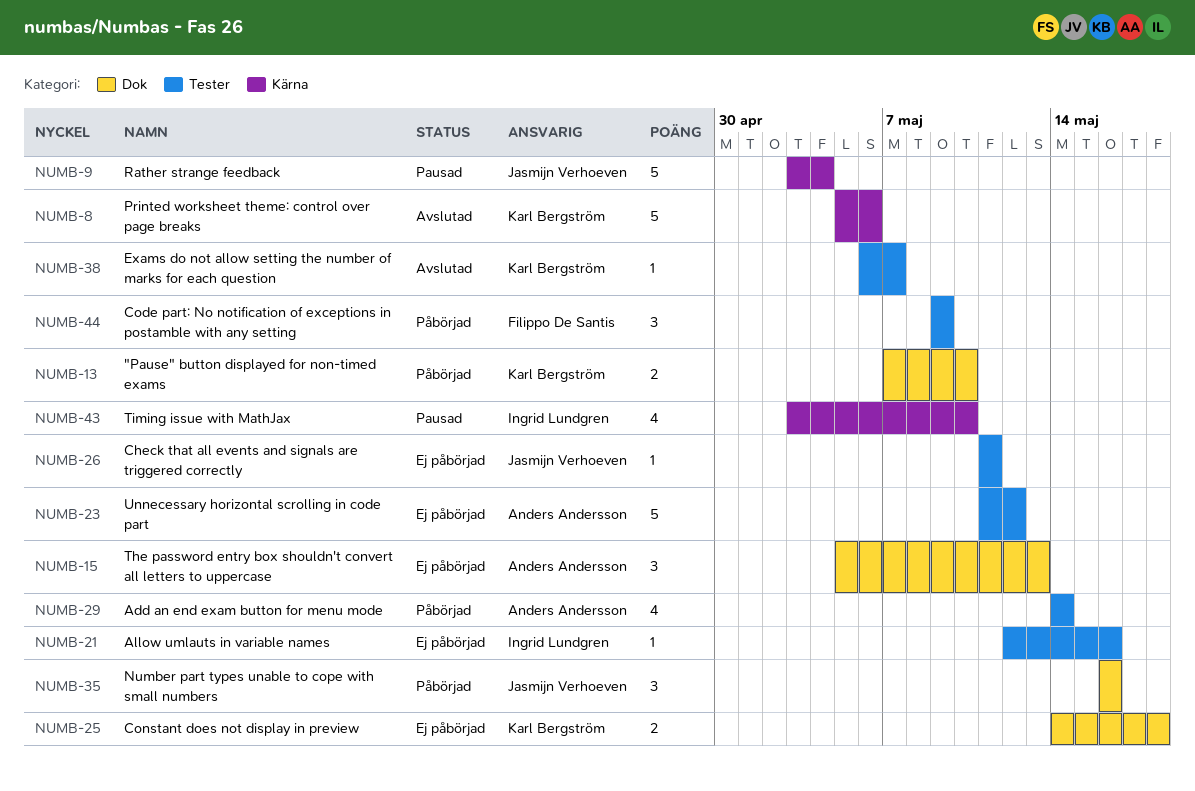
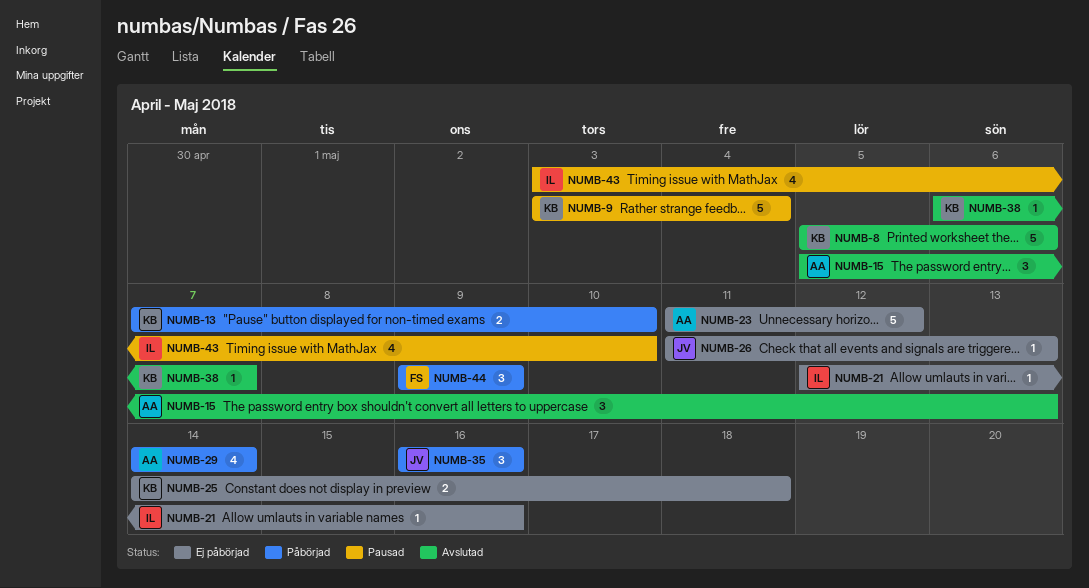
NUMB-9, owner: Jasmijn Verhoeven -> Karl Bergström
NUMB-15, status: Ej påbörjad -> Avslutad
NUMB-26, due: May 11 -> May 13

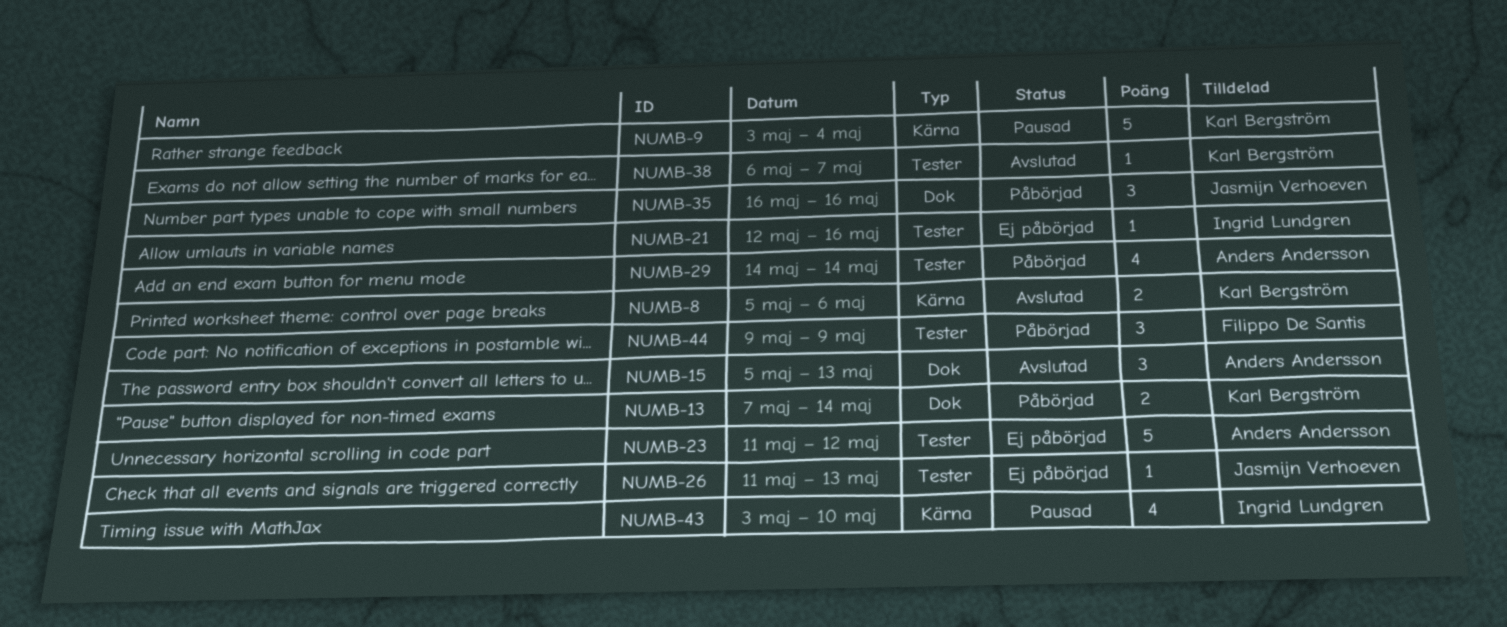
NUMB-8, estimate: 5 -> 2
NUMB-13, due: May 10 -> May 14
NUMB-25: present -> none

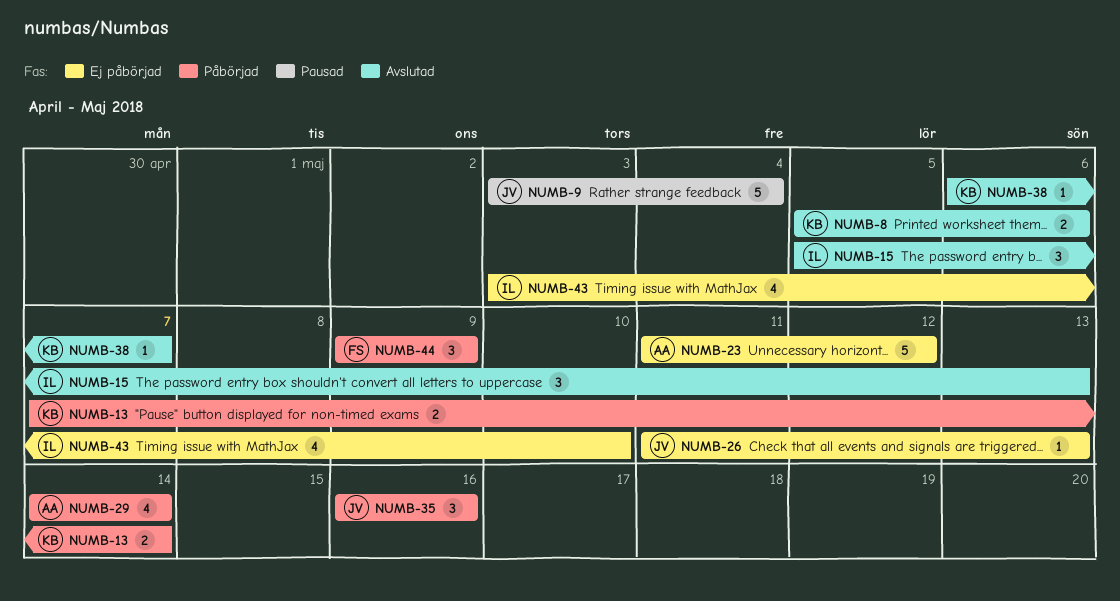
NUMB-9, owner: Karl Bergström -> Jasmijn Verhoeven
NUMB-15, owner: Anders Andersson -> Ingrid Lundgren
NUMB-21: present -> none
NUMB-43, status: Pausad -> Ej påbörjad

